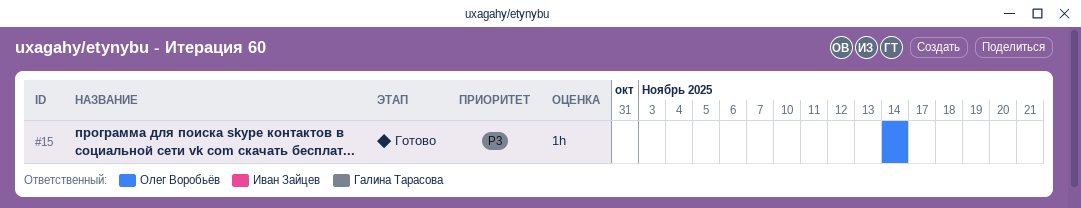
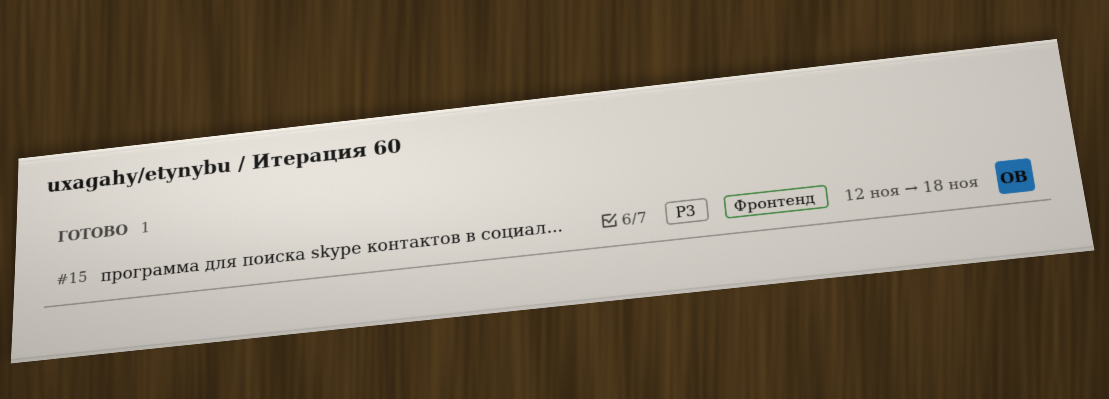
#15, start: Nov 14 -> Nov 12
#15, due: Nov 14 -> Nov 18

